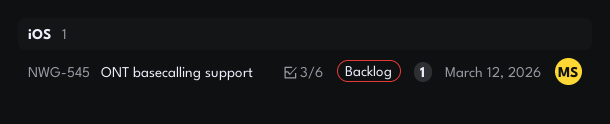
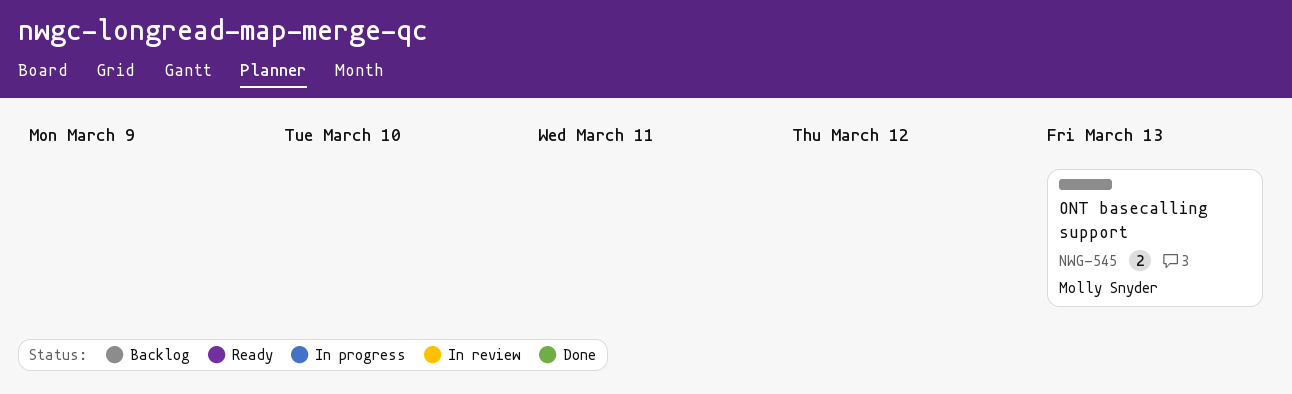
NWG-545, estimate: 1 -> 2
NWG-545, due: Mar 12 -> Mar 13

